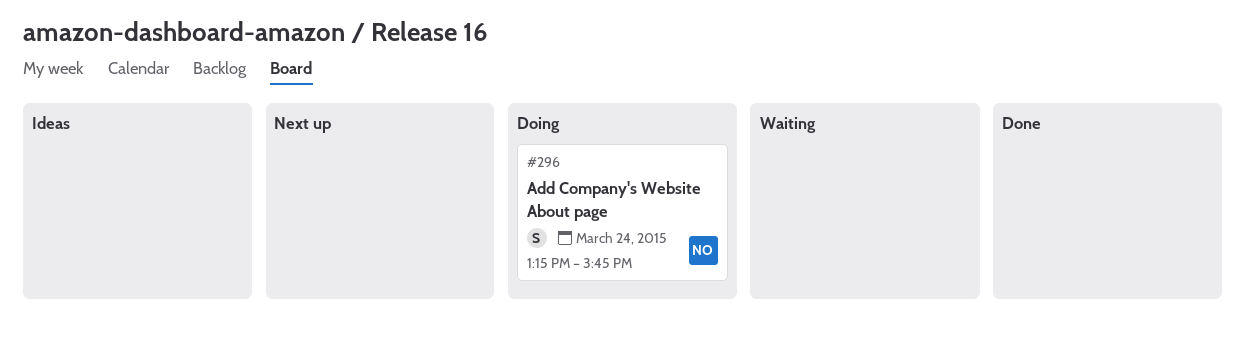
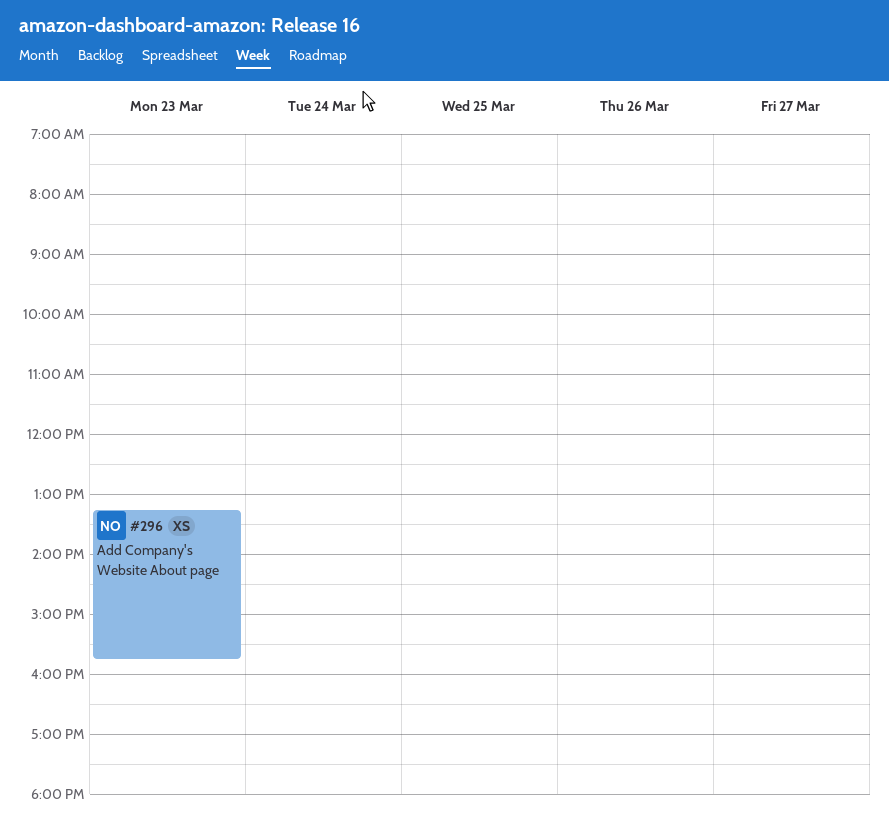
#296, estimate: S -> XS
#296, day: Mar 24 -> Mar 23

